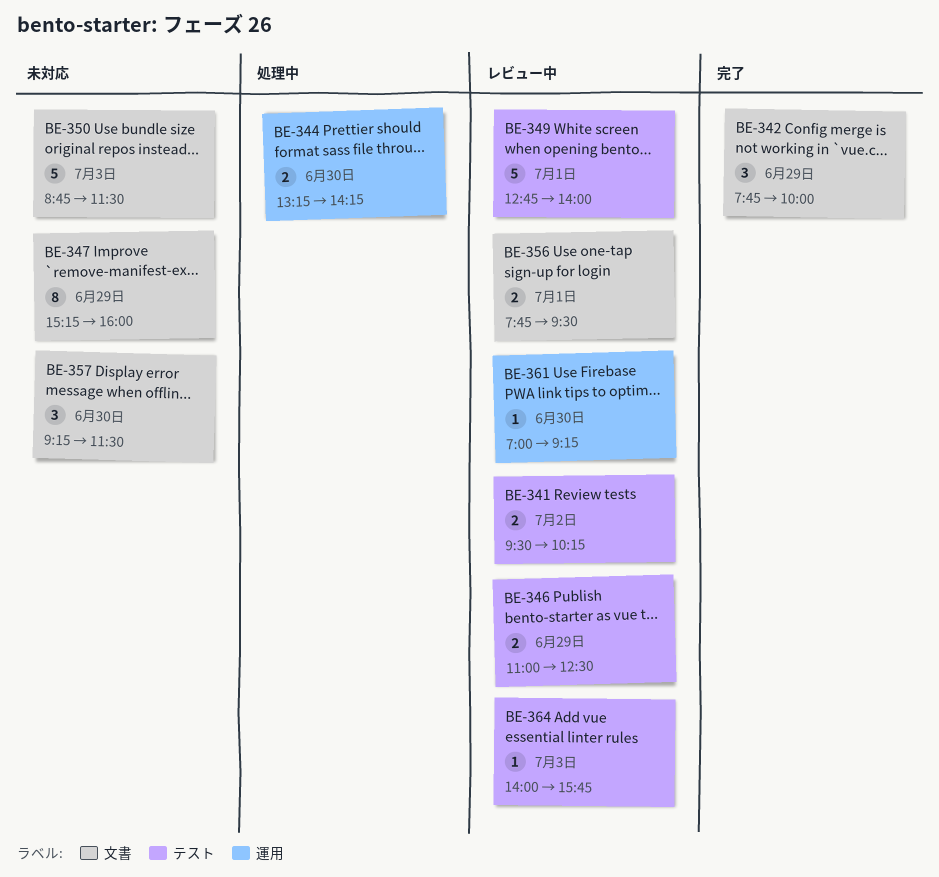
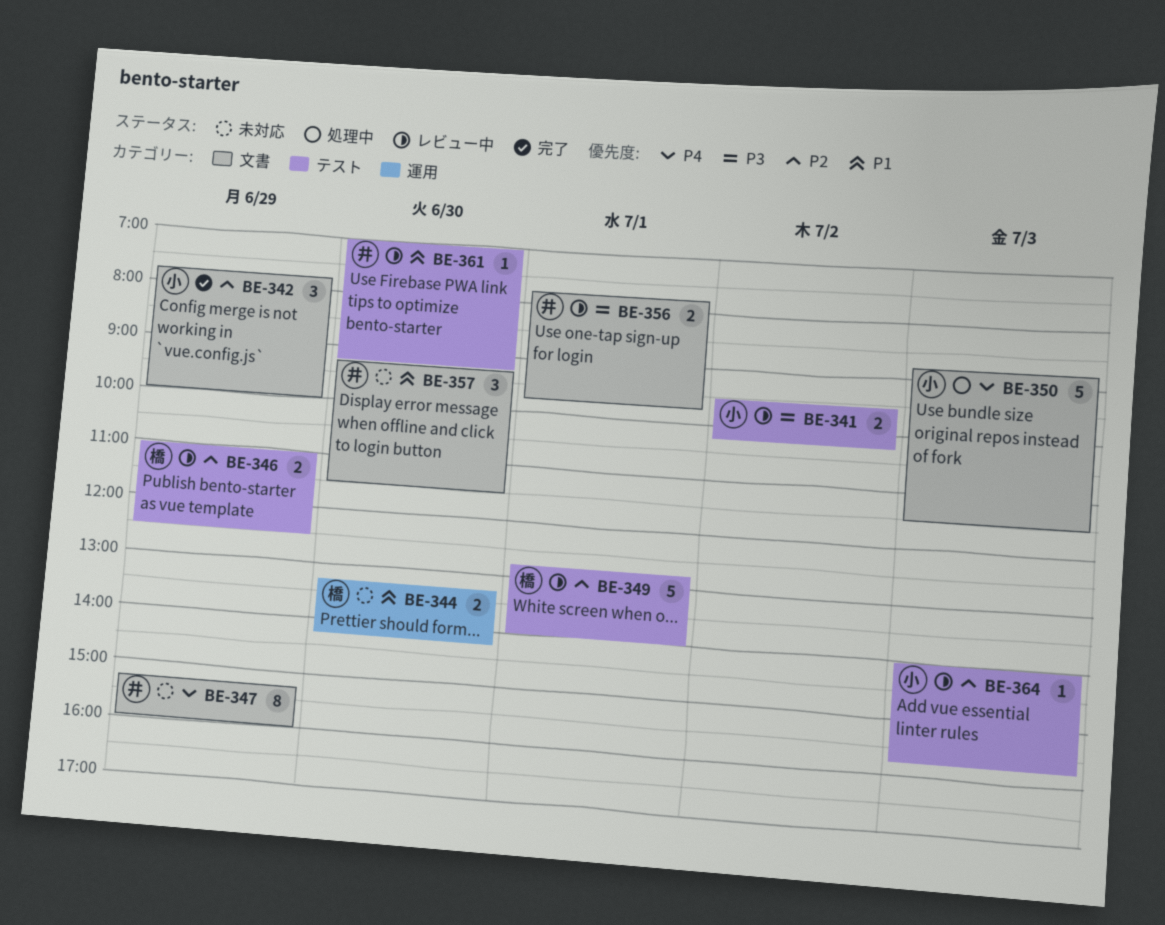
BE-344, status: 処理中 -> 未対応
BE-350, status: 未対応 -> 処理中
BE-356, ends: 09:30 -> 09:45
BE-361, label: 運用 -> テスト

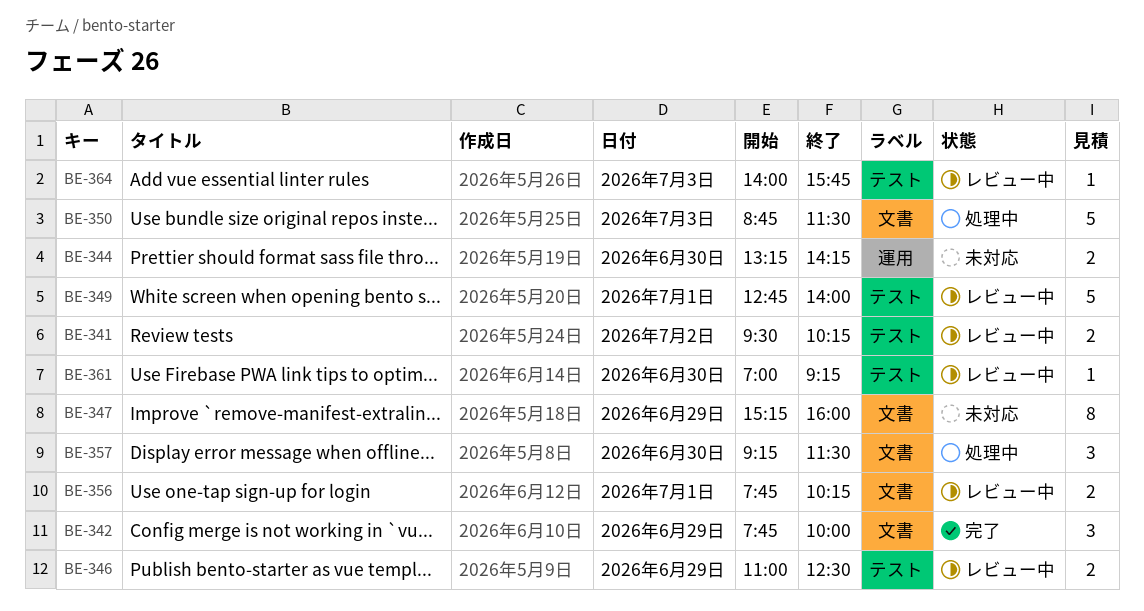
BE-356, ends: 09:45 -> 10:15
BE-357, status: 未対応 -> 処理中

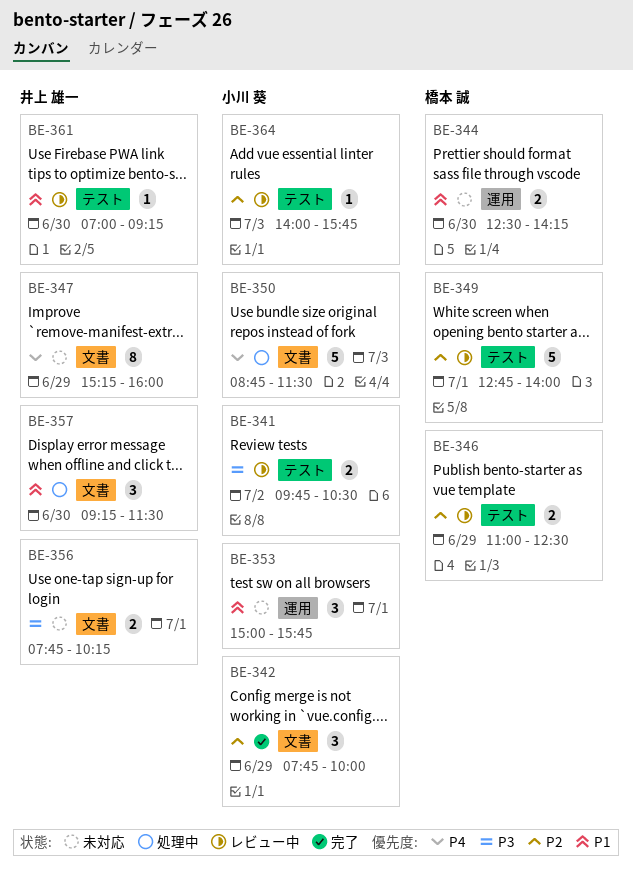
BE-341, begins: 09:30 -> 09:45
BE-341, ends: 10:15 -> 10:30
BE-344, begins: 13:15 -> 12:30
BE-353: none -> present
BE-356, status: レビュー中 -> 未対応

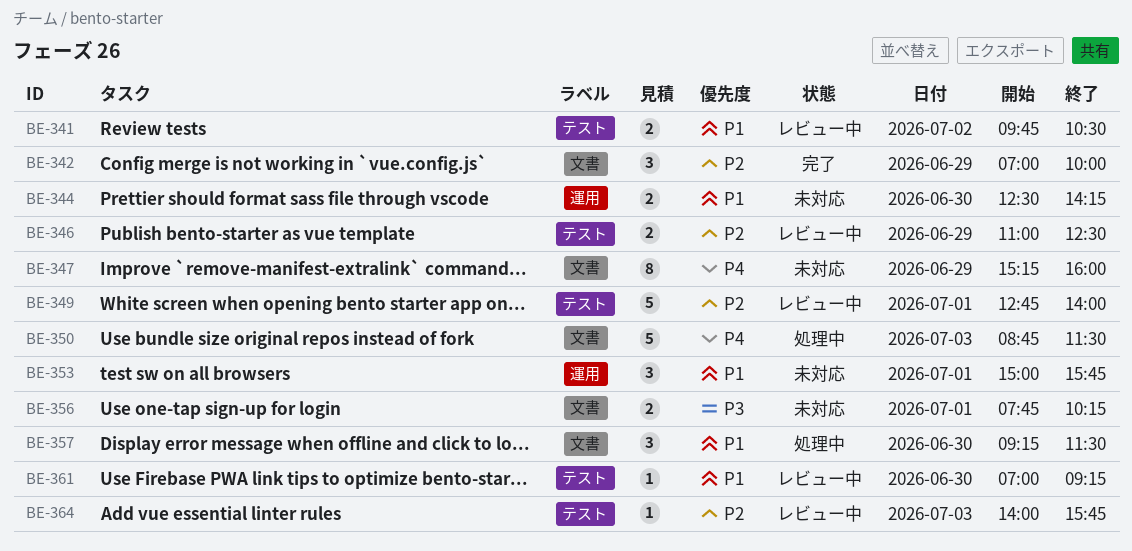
BE-341, priority: P3 -> P1
BE-342, begins: 07:45 -> 07:00

